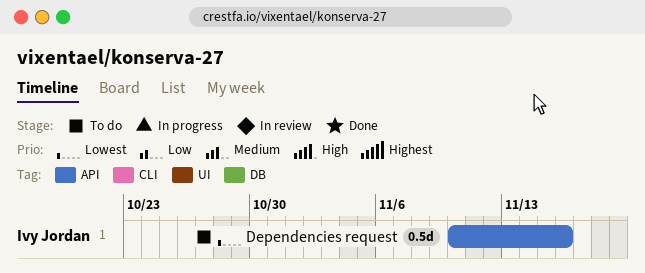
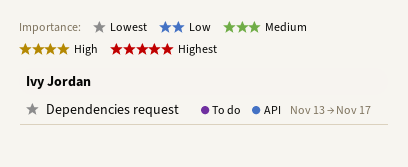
Dependencies request, start: Nov 10 -> Nov 13
Dependencies request, due: Nov 16 -> Nov 17

